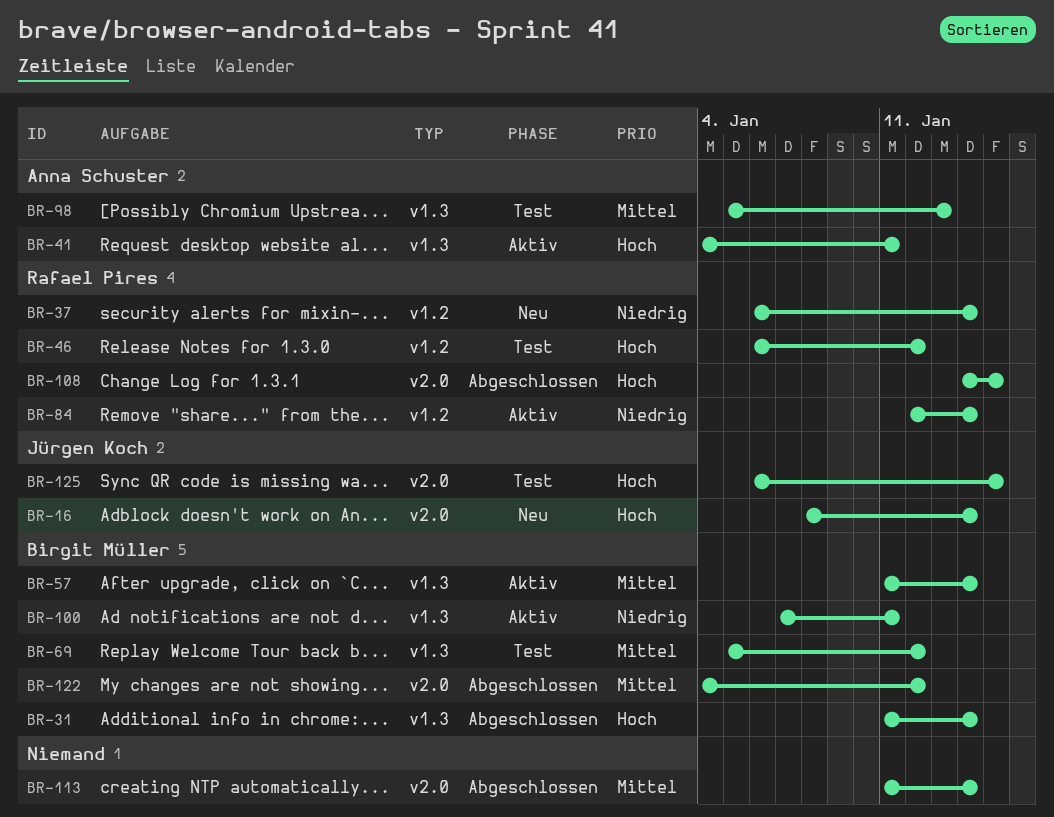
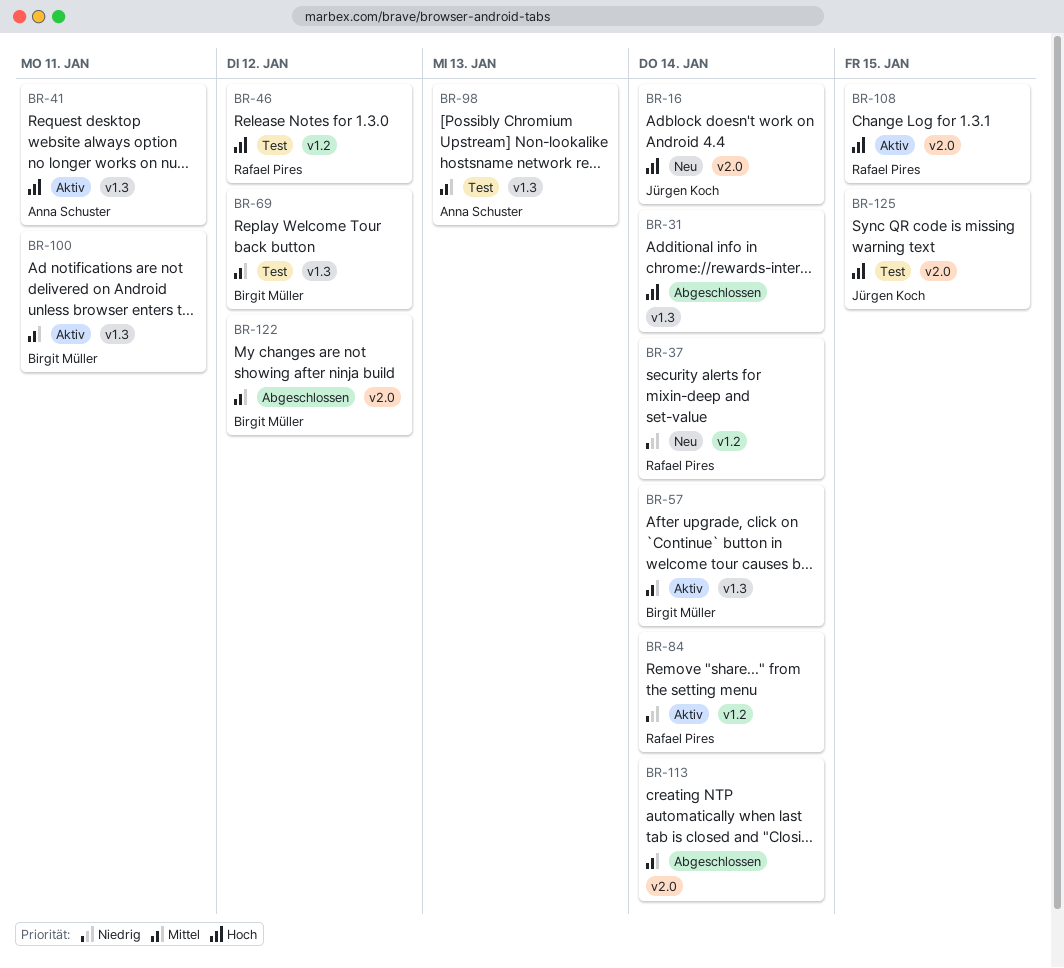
BR-31, owner: Birgit Müller -> none
BR-100, priority: Niedrig -> Mittel
BR-108, status: Abgeschlossen -> Aktiv

